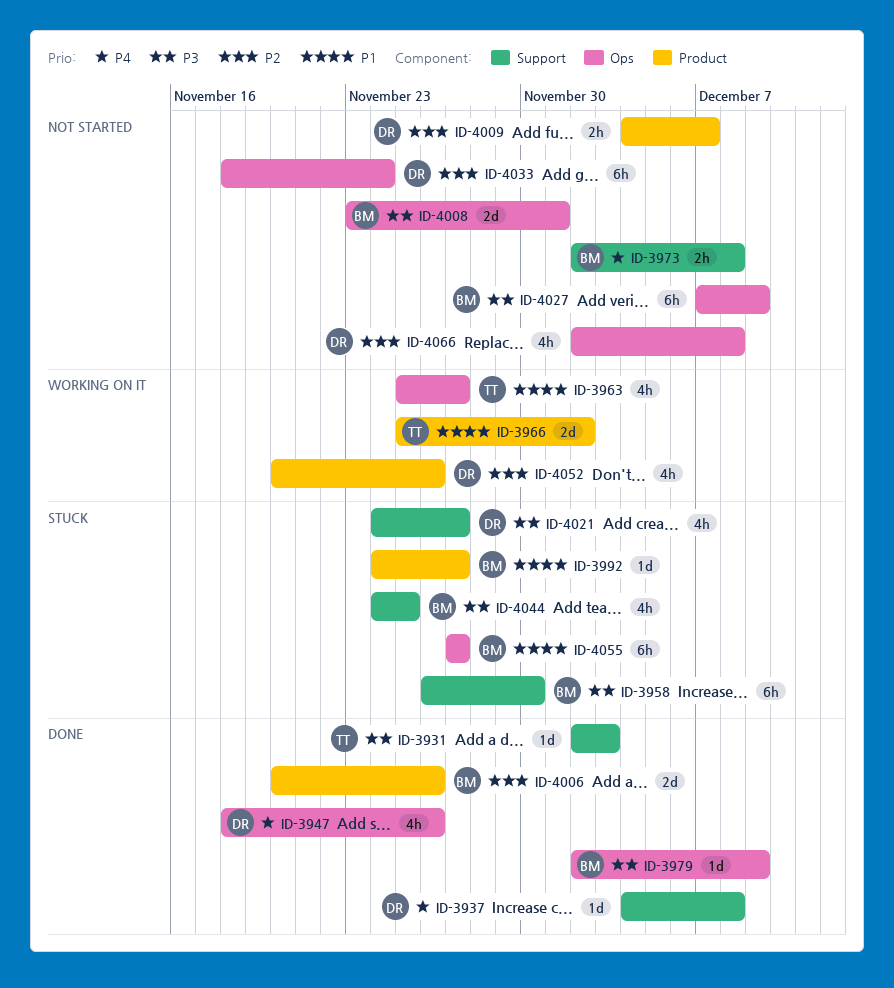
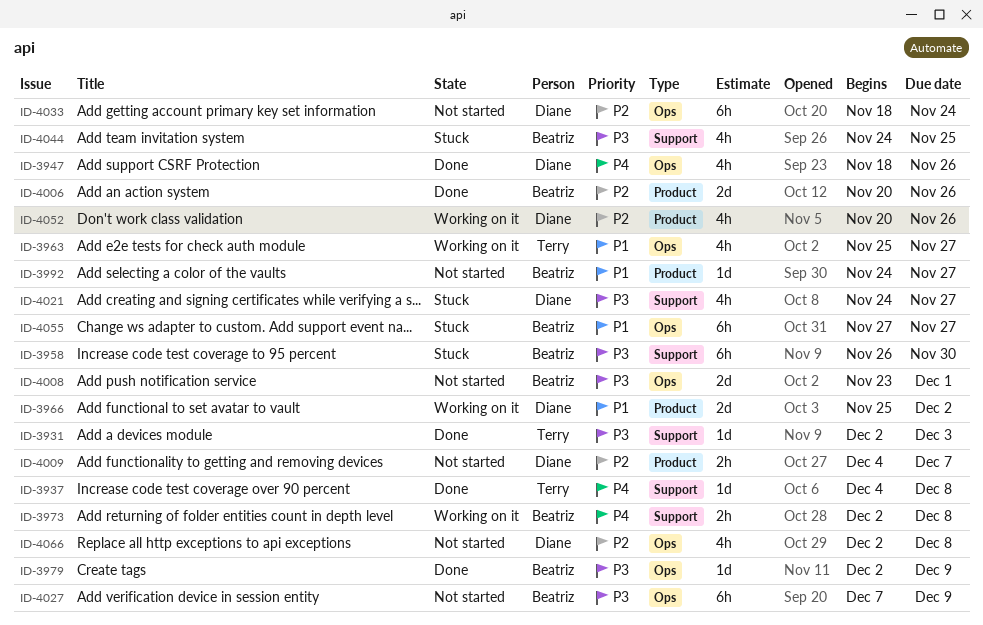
ID-3937, owner: Diane -> Terry
ID-3966, owner: Terry -> Diane
ID-3973, status: Not started -> Working on it
ID-3992, status: Stuck -> Not started

